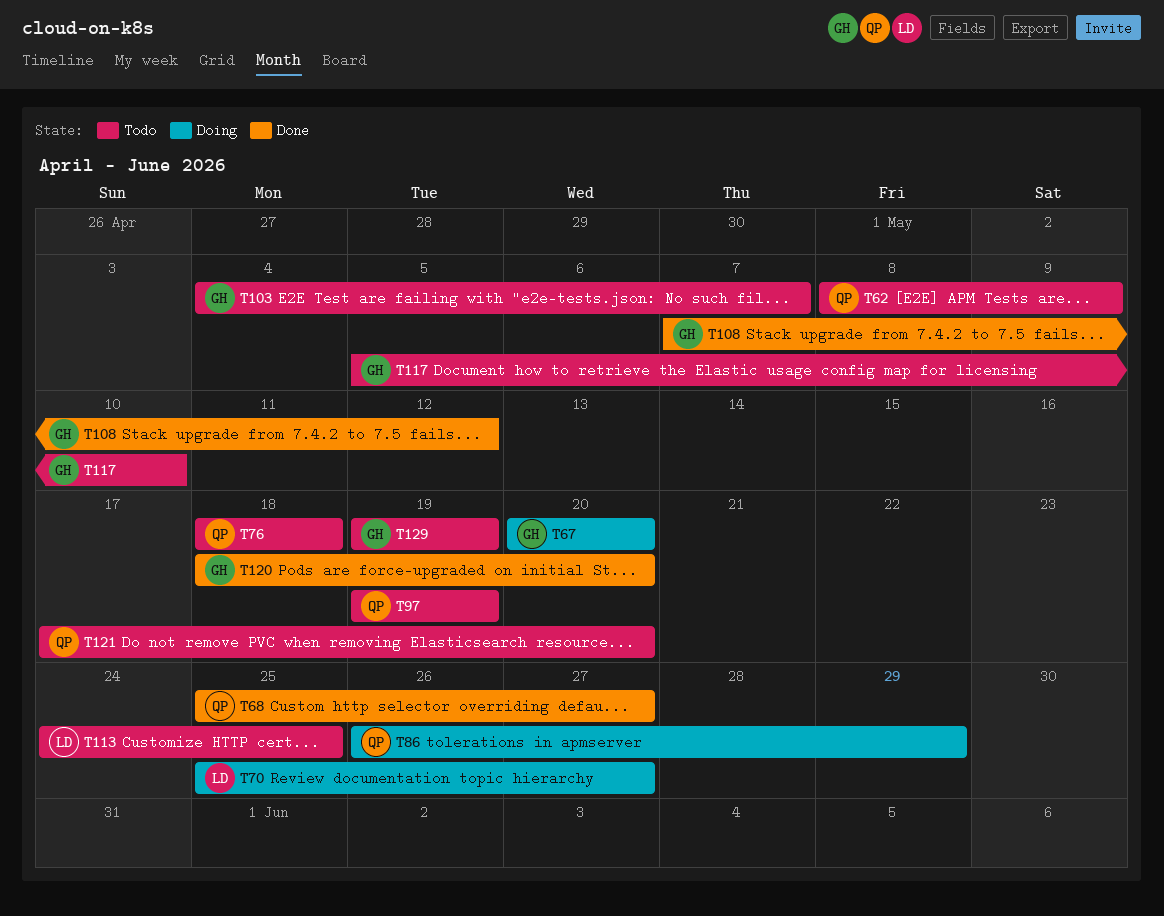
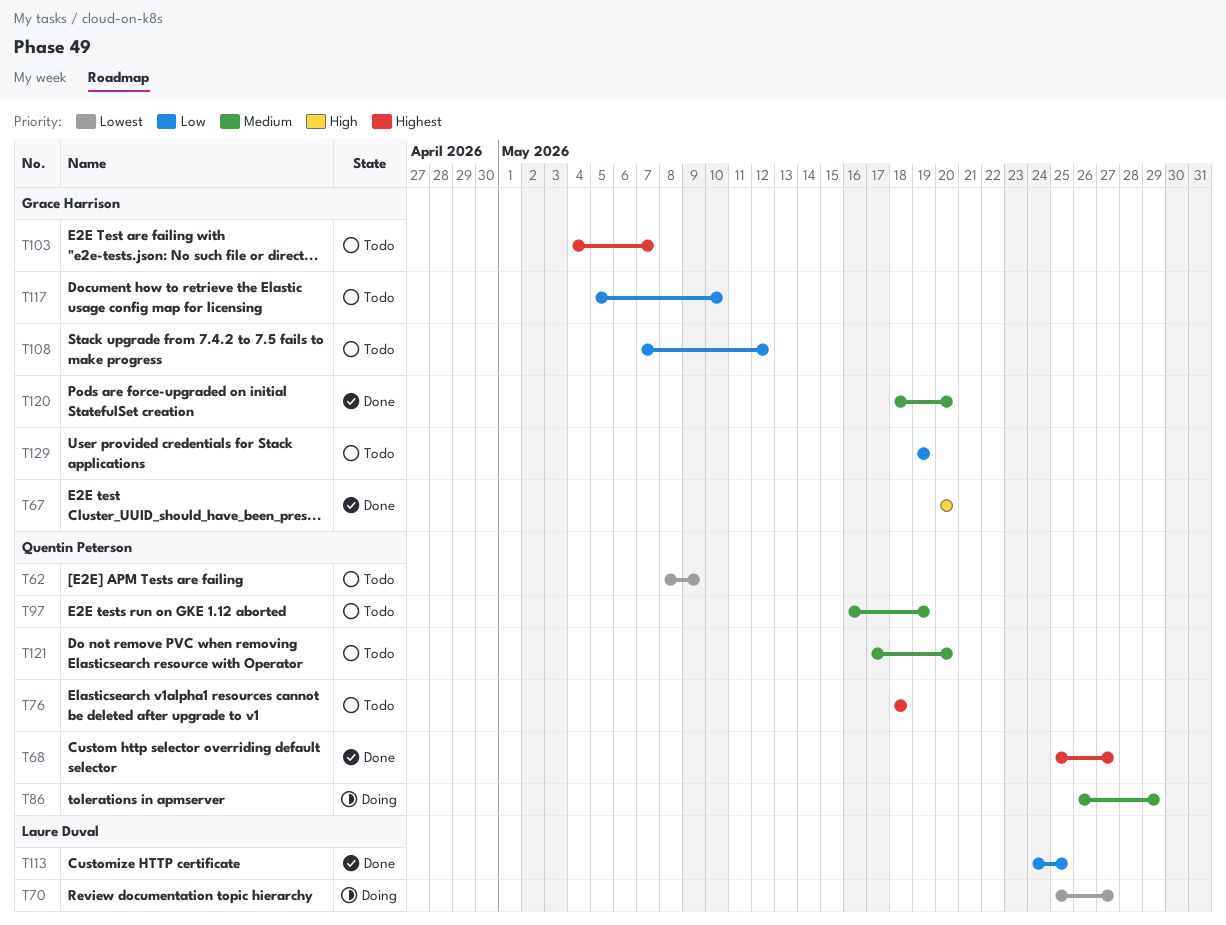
T67, status: Doing -> Done
T97, start: May 19 -> May 16
T108, status: Done -> Todo
T113, status: Todo -> Done

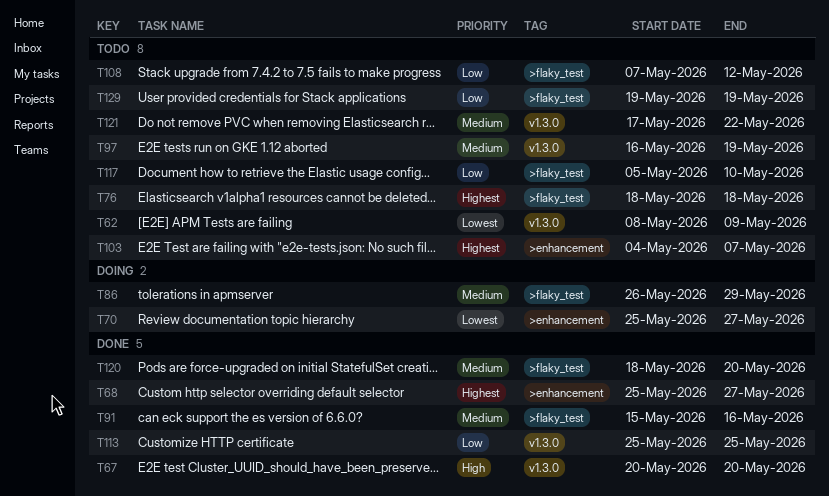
T91: none -> present
T113, start: May 24 -> May 25
T121, due: May 20 -> May 22

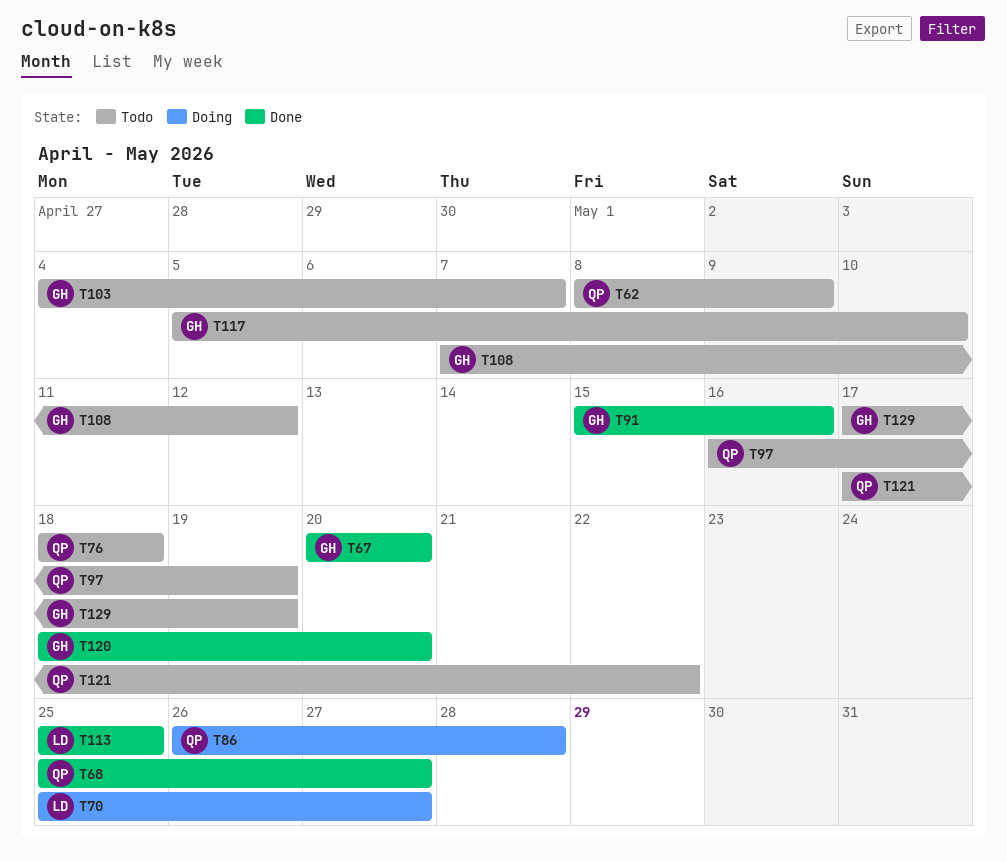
T86, due: May 29 -> May 28
T129, start: May 19 -> May 17

